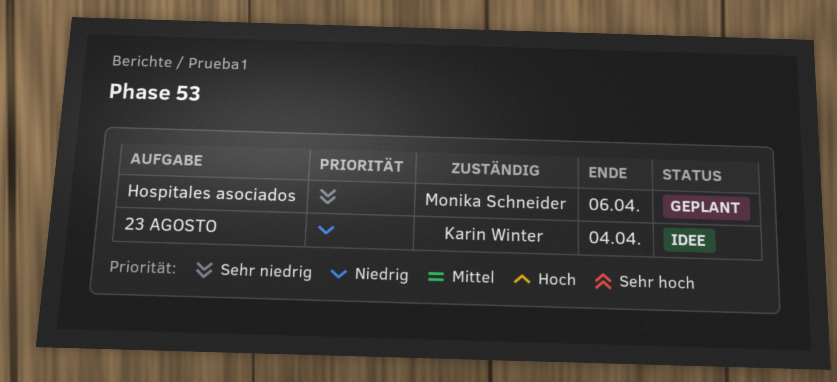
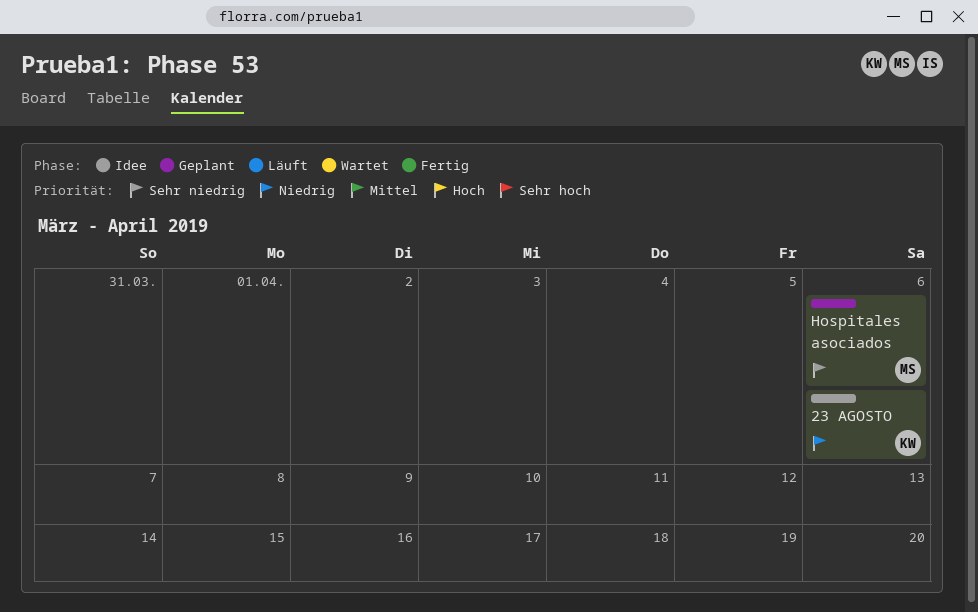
23 AGOSTO, due: Apr 4 -> Apr 6

